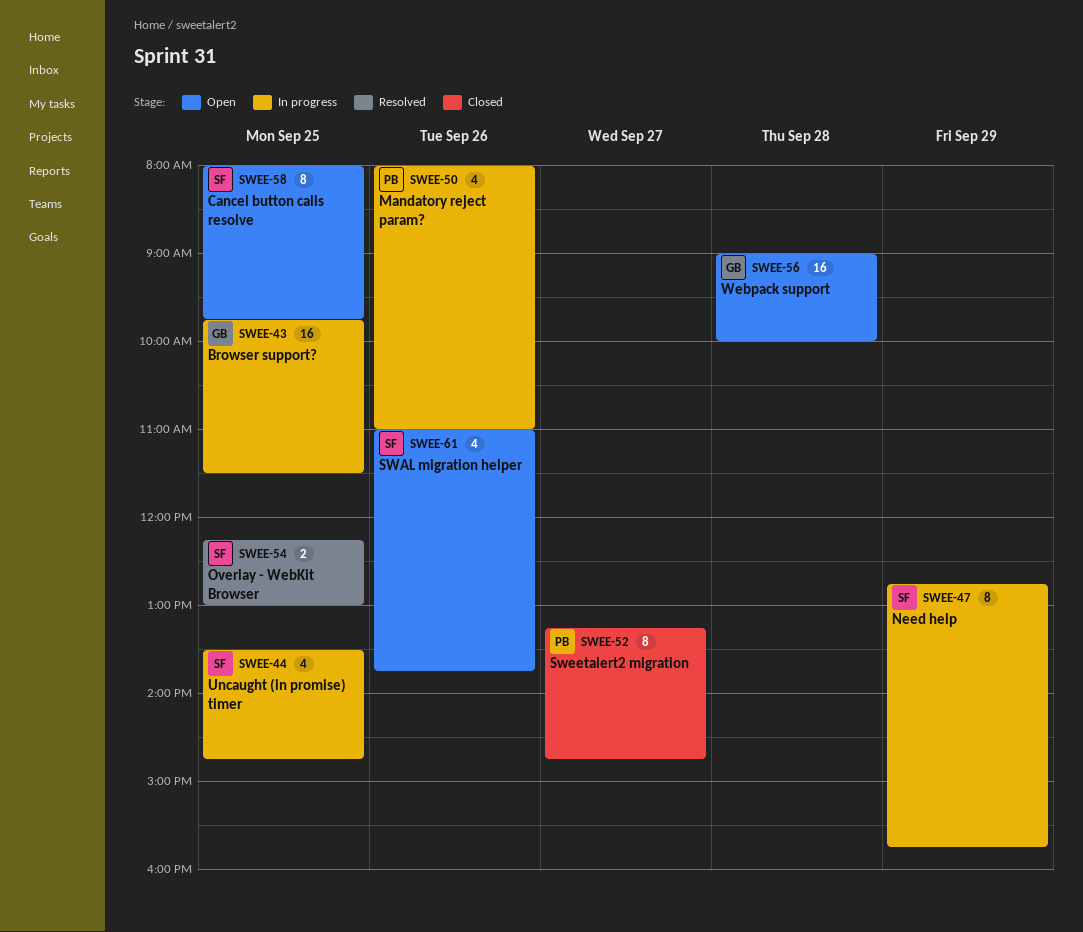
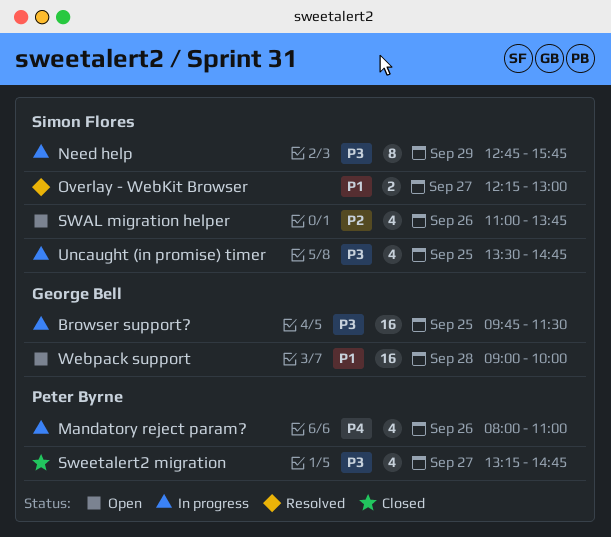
Cancel button calls resolve: present -> none
Overlay - WebKit Browser, day: Sep 25 -> Sep 27
Sweetalert2 migration, estimate: 8 -> 4

